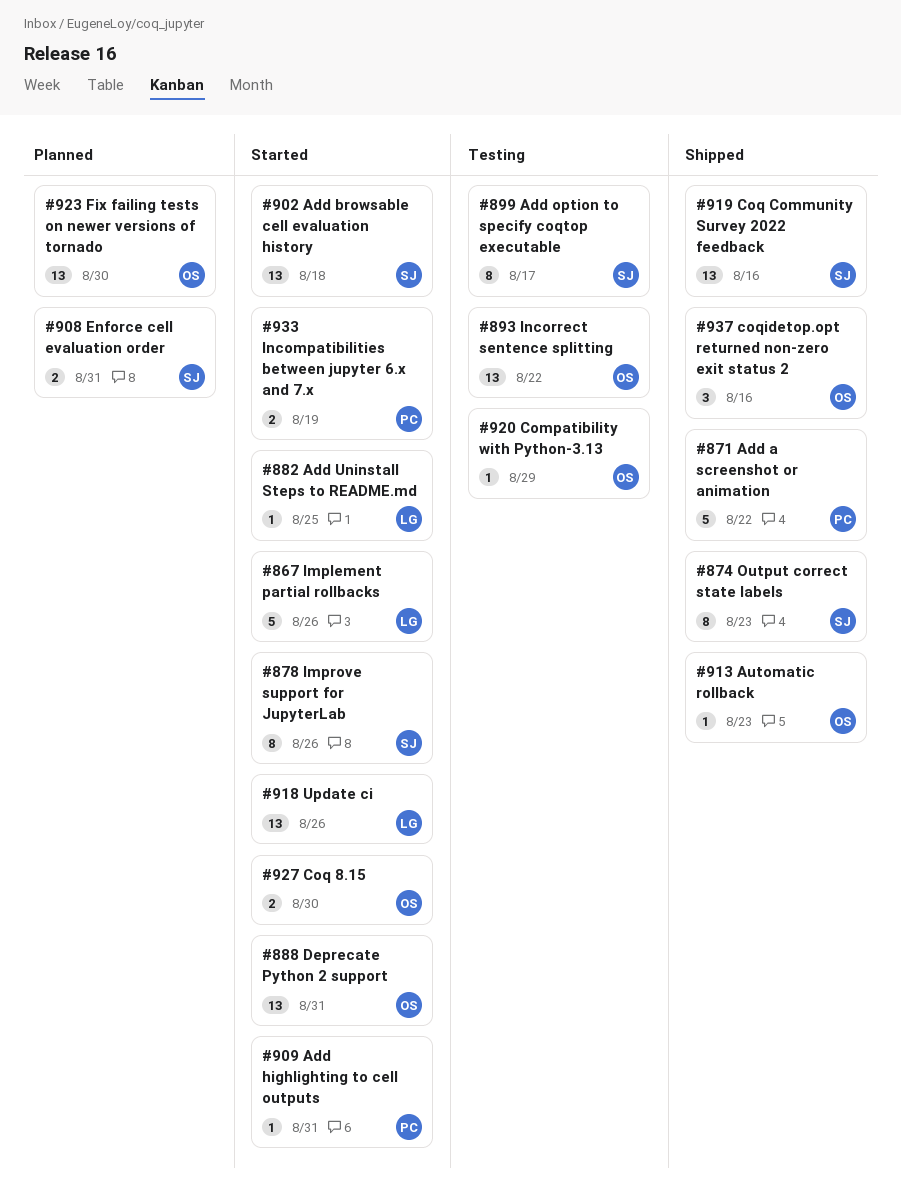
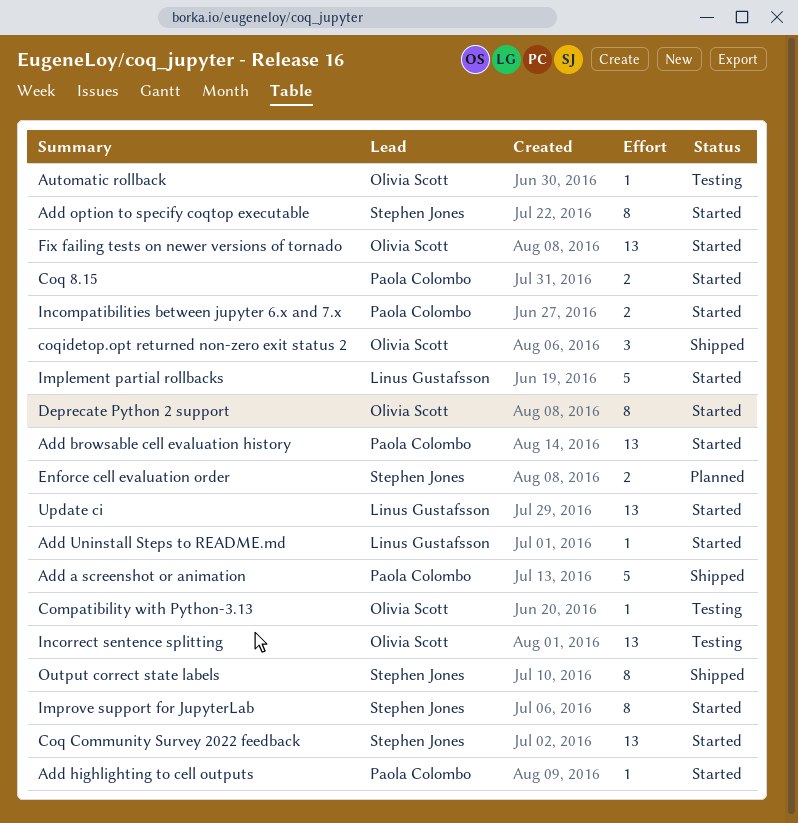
Add browsable cell evaluation history, owner: Stephen Jones -> Paola Colombo
Add option to specify coqtop executable, status: Testing -> Started
Automatic rollback, status: Shipped -> Testing
Coq 8.15, owner: Olivia Scott -> Paola Colombo
Coq Community Survey 2022 feedback, status: Shipped -> Started
Deprecate Python 2 support, estimate: 13 -> 8
Fix failing tests on newer versions of tornado, status: Planned -> Started

